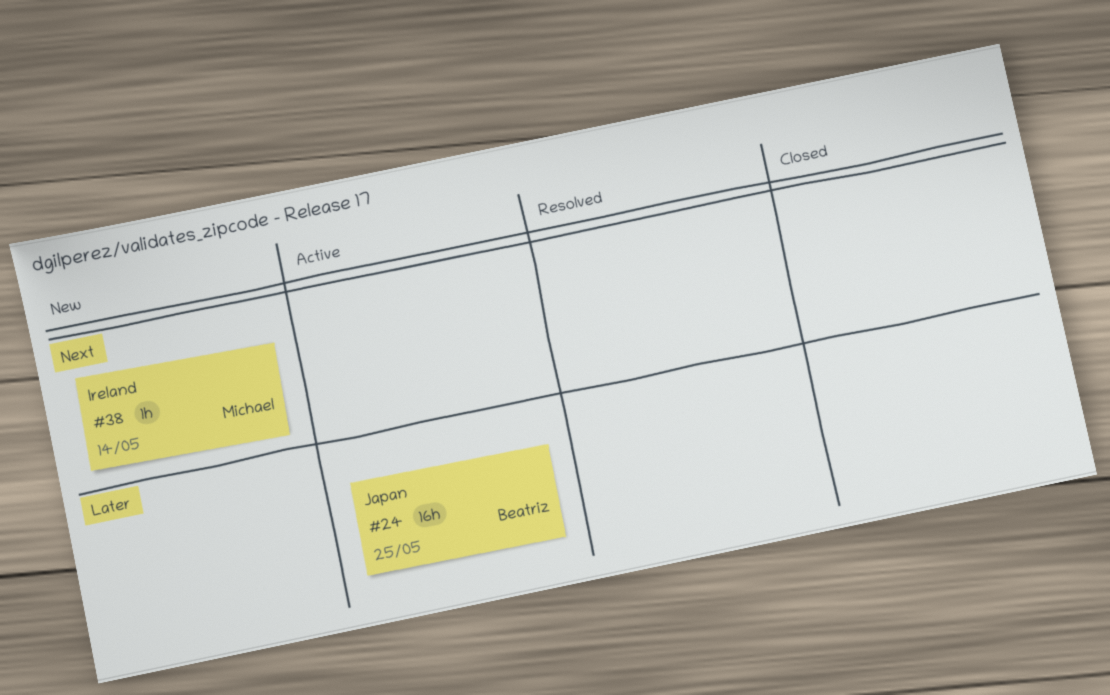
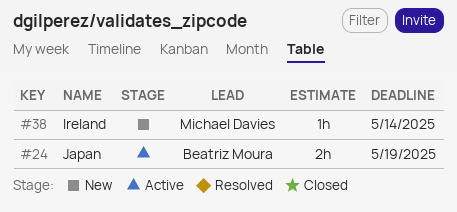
#24, estimate: 16h -> 2h
#24, due: May 25 -> May 19

